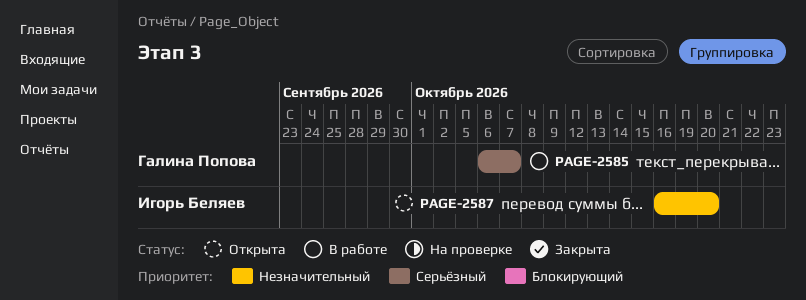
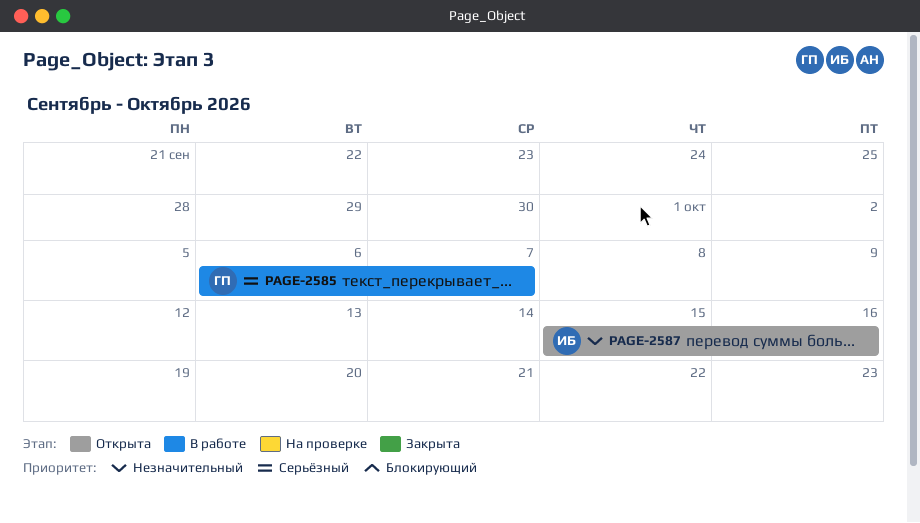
PAGE-2587, start: Oct 16 -> Oct 15
PAGE-2587, due: Oct 20 -> Oct 16

